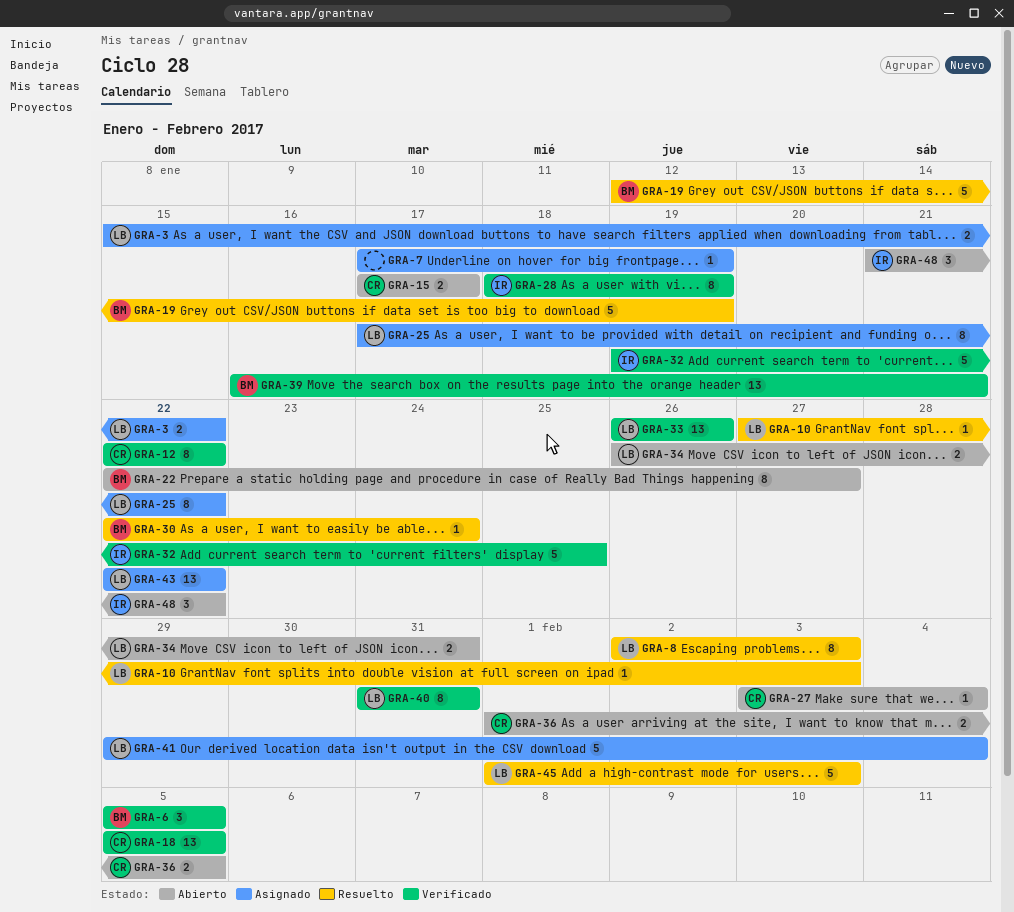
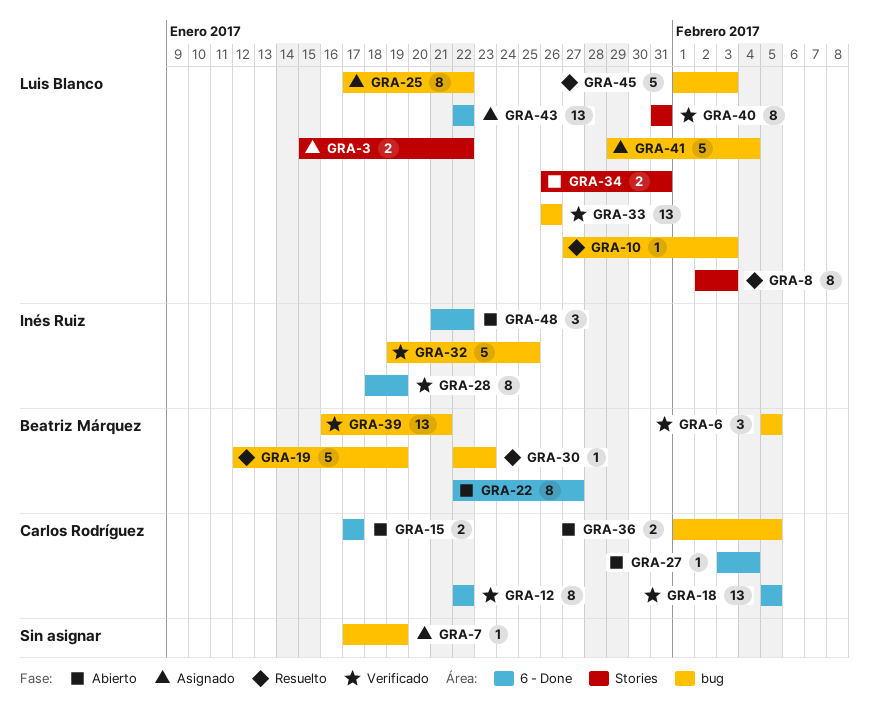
GRA-30, due: Jan 24 -> Jan 23

